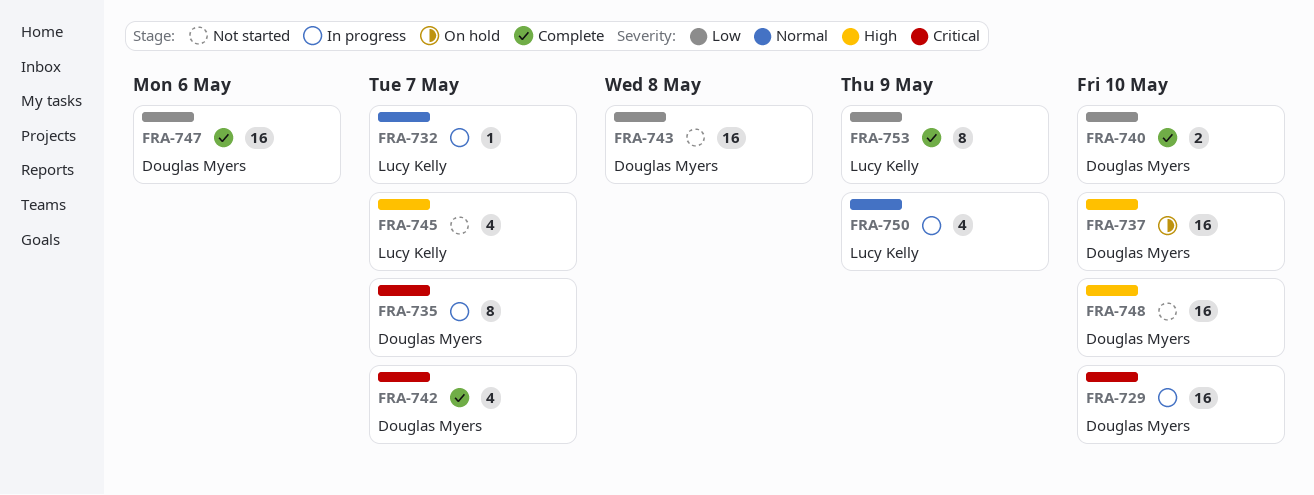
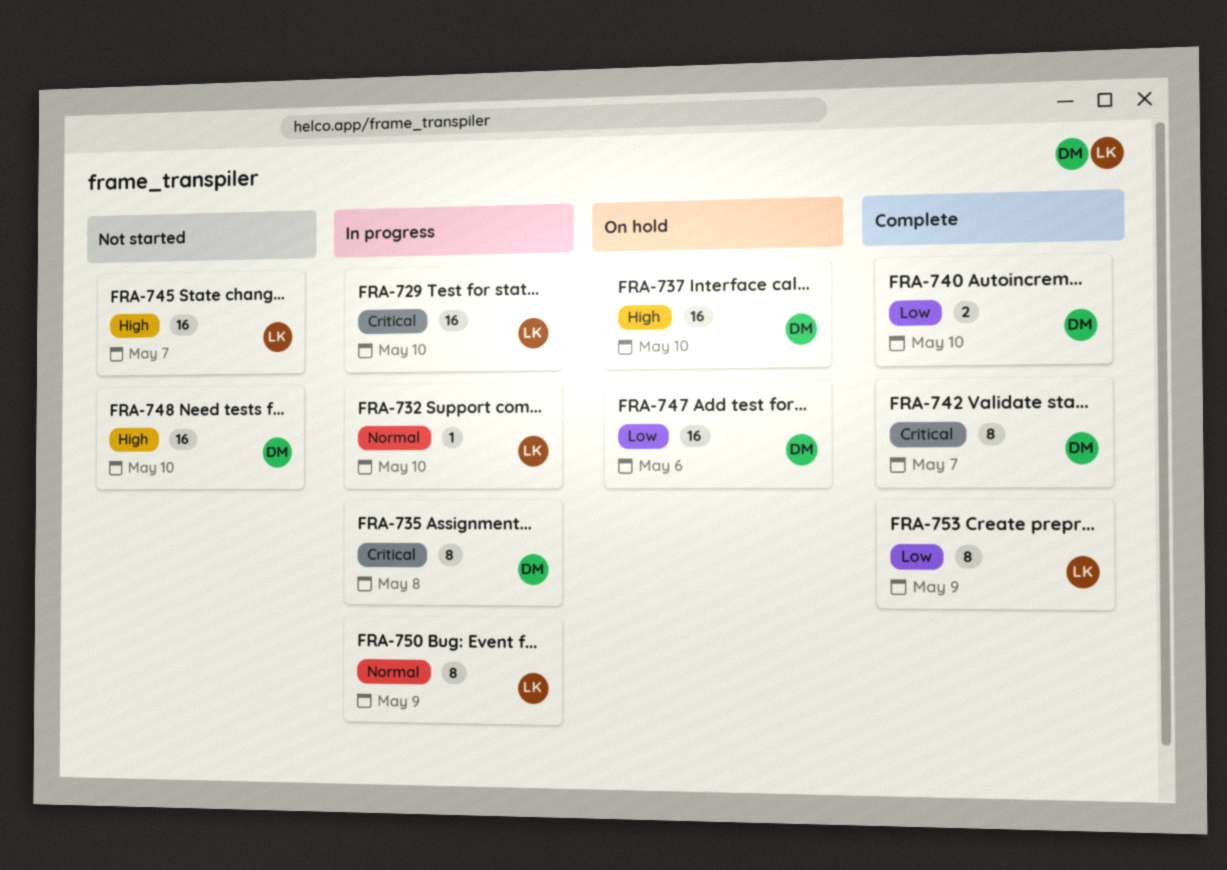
FRA-729, owner: Douglas Myers -> Lucy Kelly
FRA-732, due: May 7 -> May 10
FRA-735, due: May 7 -> May 8
FRA-742, estimate: 4 -> 8
FRA-743: present -> none
FRA-745, estimate: 4 -> 16
FRA-747, status: Complete -> On hold
FRA-750, estimate: 4 -> 8

